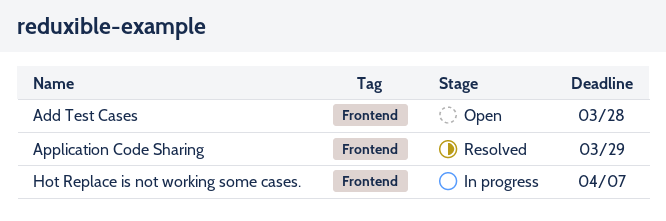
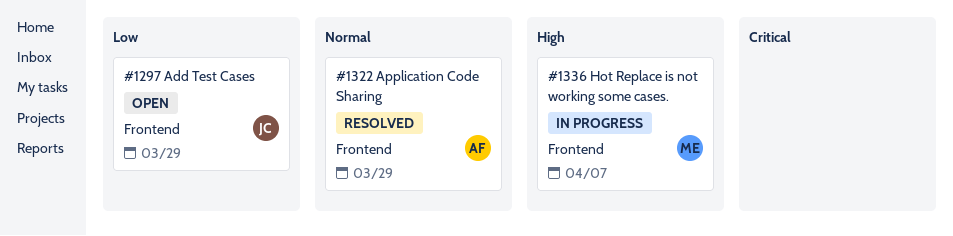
Add Test Cases, due: Mar 28 -> Mar 29

